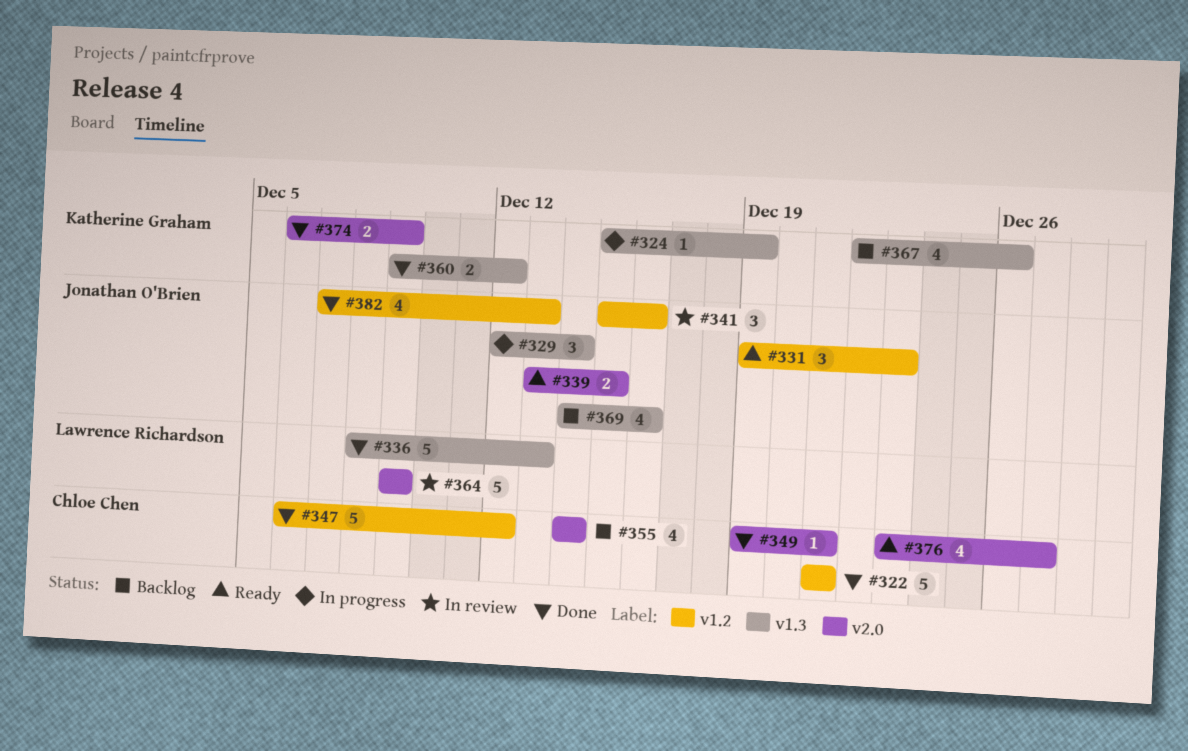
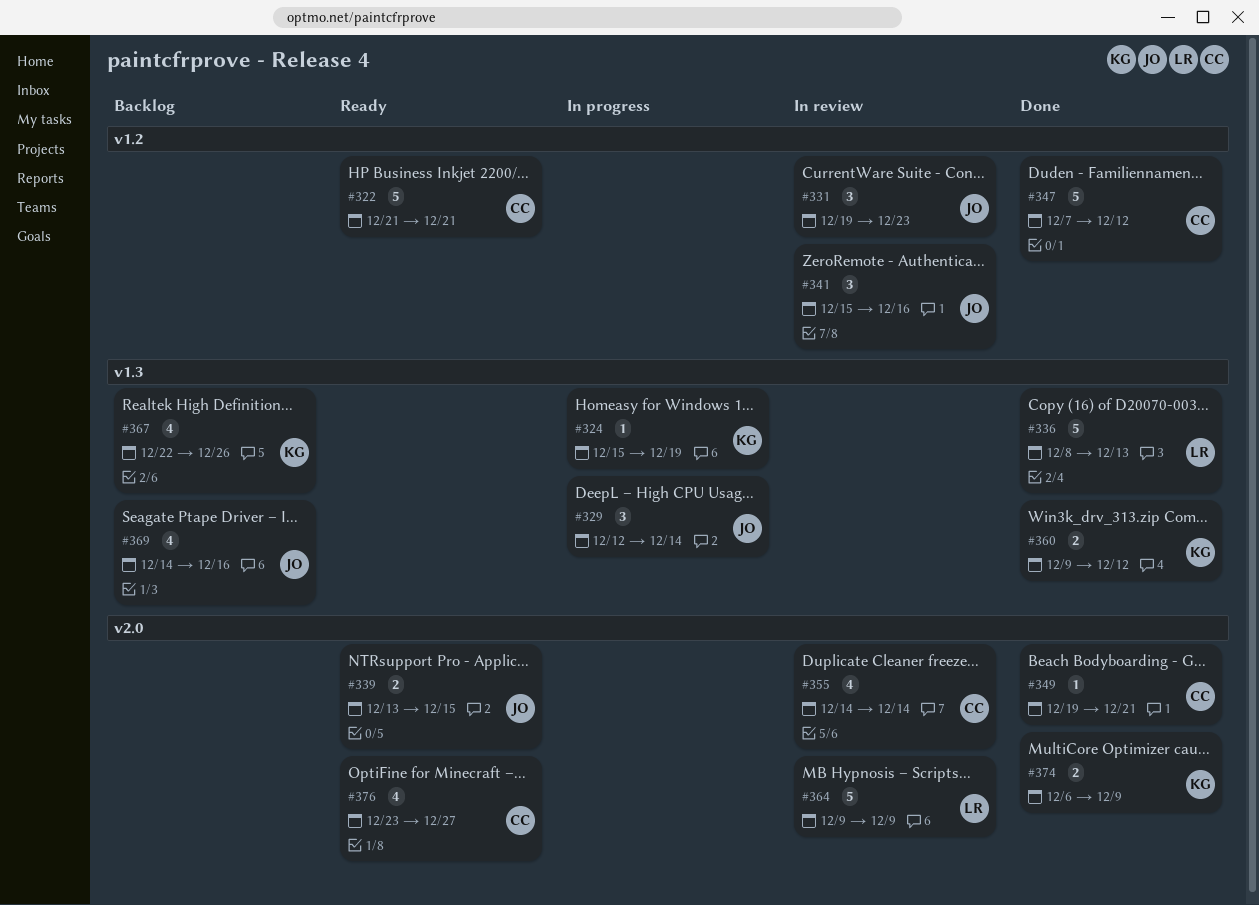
#322, status: Done -> Ready
#331, status: Ready -> In review
#347, start: Dec 6 -> Dec 7
#355, status: Backlog -> In review
#382: present -> none

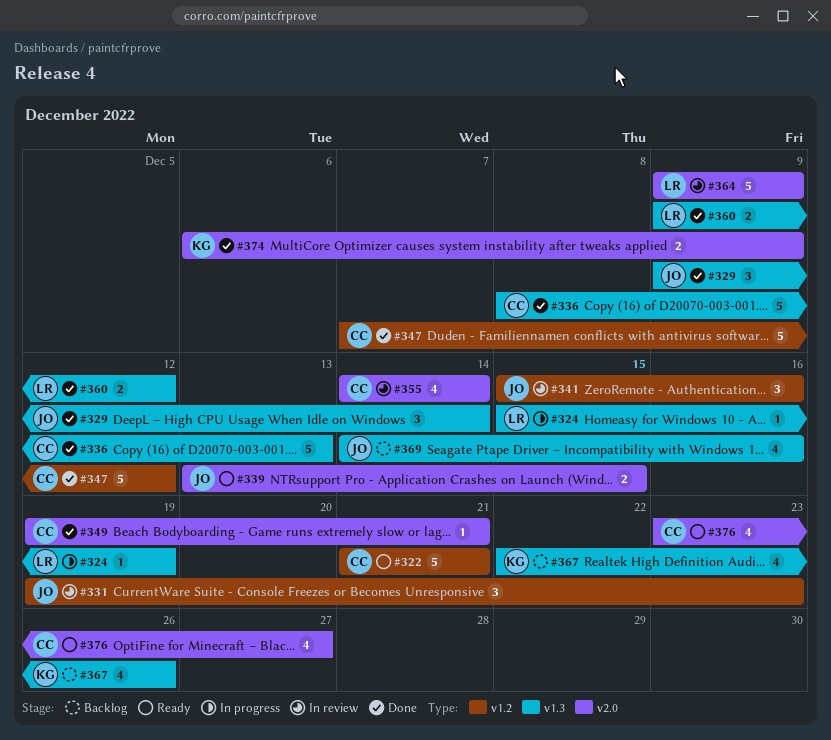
#324, owner: KG -> LR
#329, status: In progress -> Done
#329, start: Dec 12 -> Dec 9
#336, owner: LR -> CC
#360, owner: KG -> LR

